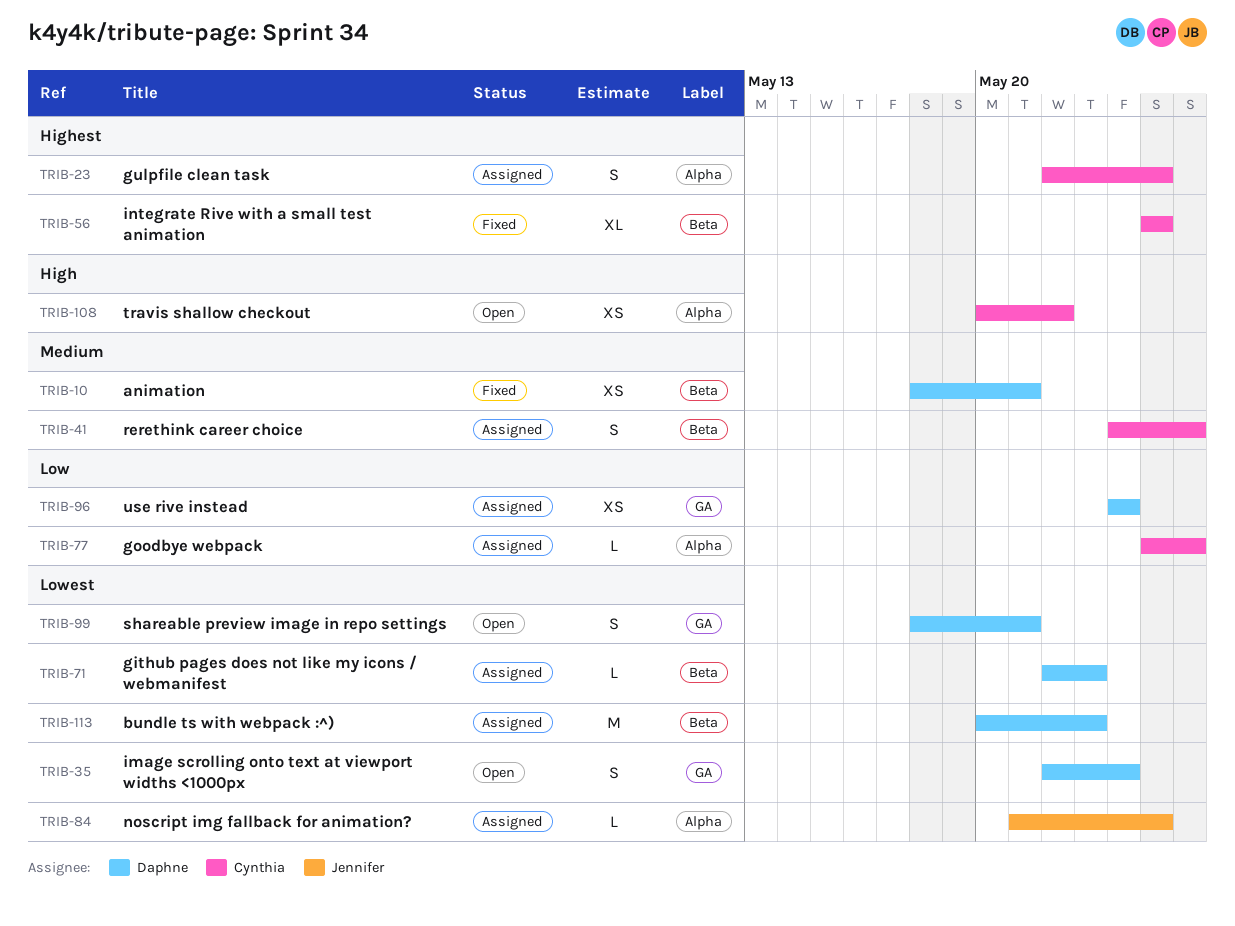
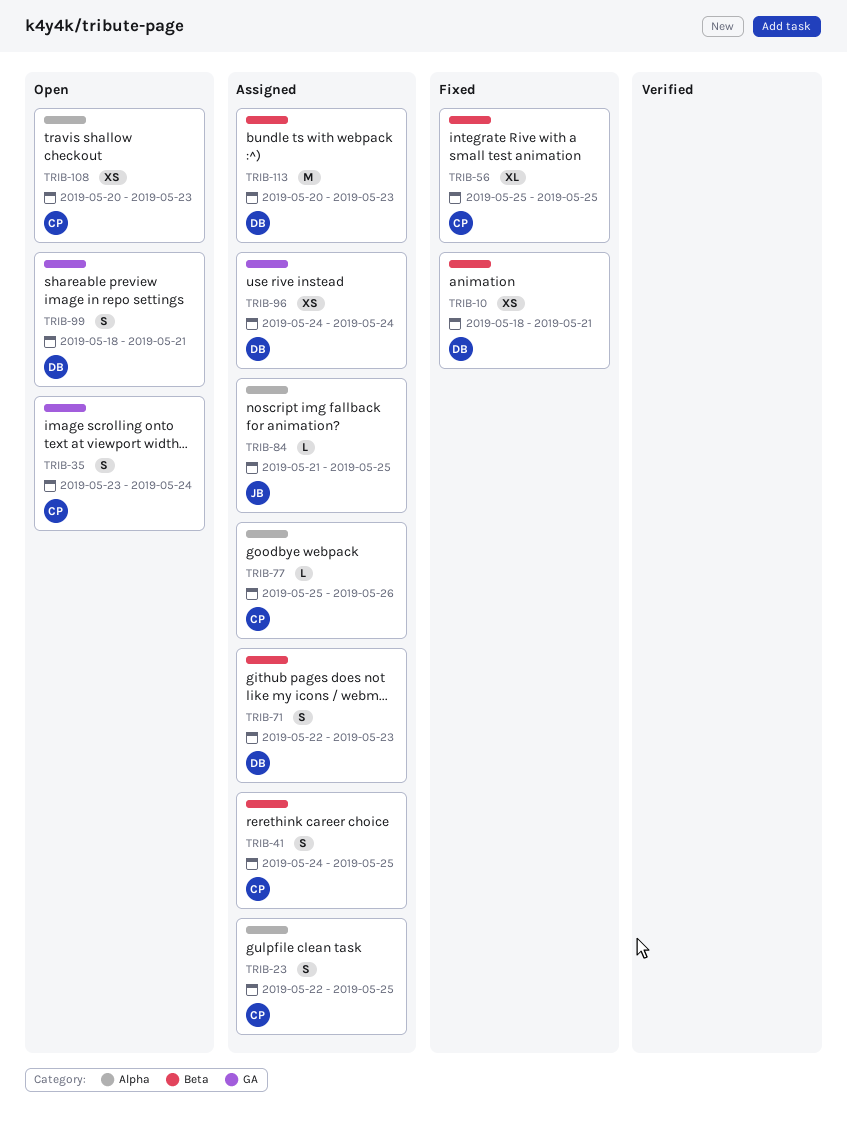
TRIB-35, owner: Daphne -> Cynthia
TRIB-35, start: May 22 -> May 23
TRIB-41, due: May 26 -> May 25
TRIB-71, estimate: L -> S
TRIB-108, due: May 22 -> May 23

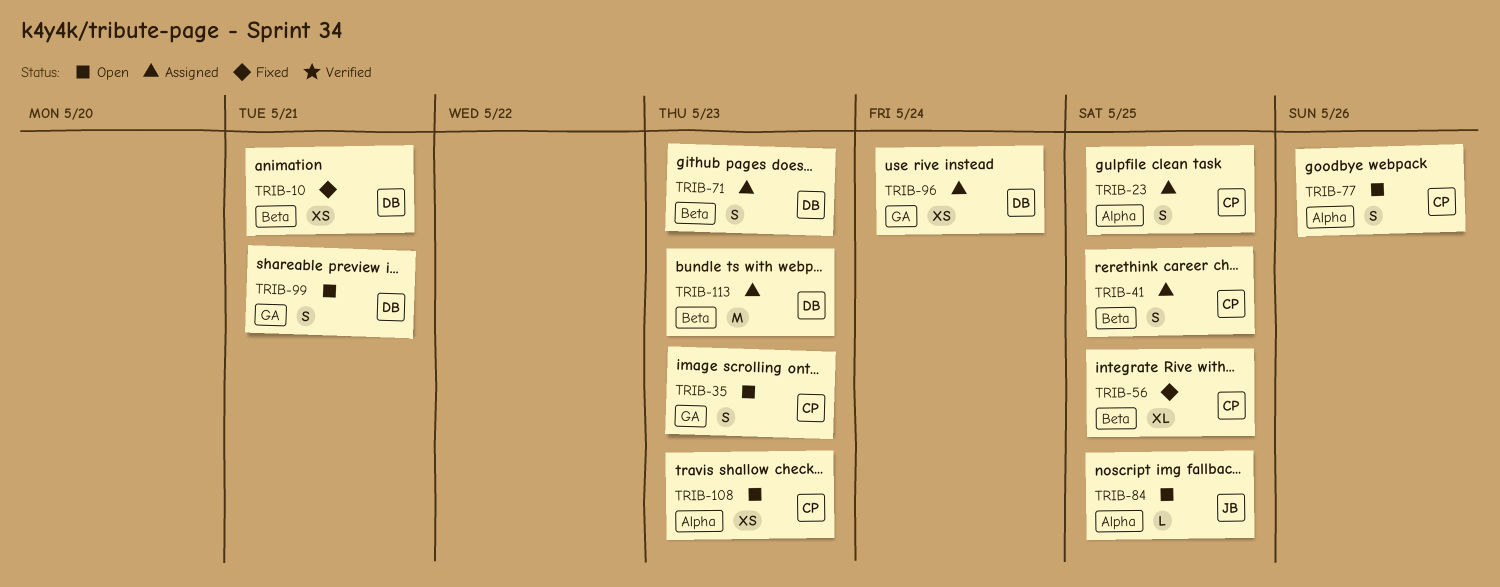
TRIB-35, due: May 24 -> May 23
TRIB-77, status: Assigned -> Open
TRIB-77, estimate: L -> S
TRIB-84, status: Assigned -> Open

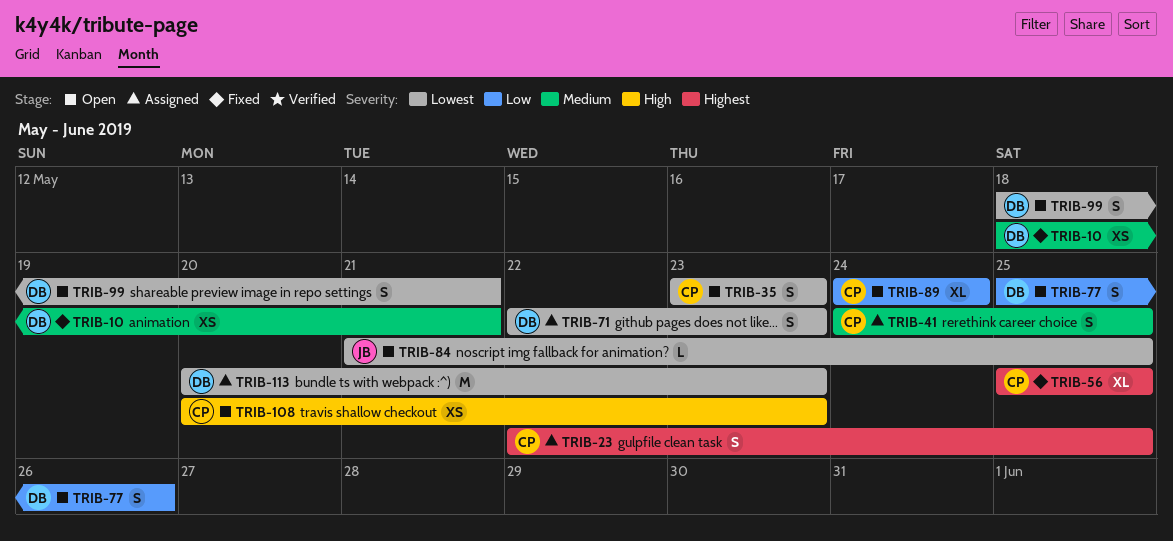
TRIB-77, owner: CP -> DB
TRIB-89: none -> present
TRIB-96: present -> none

